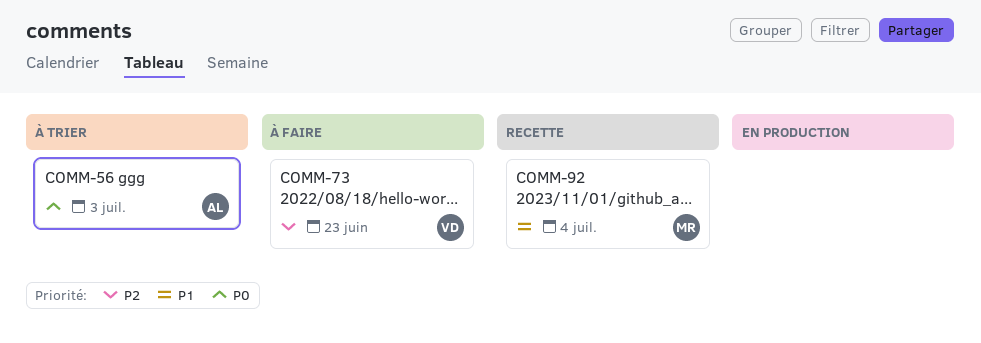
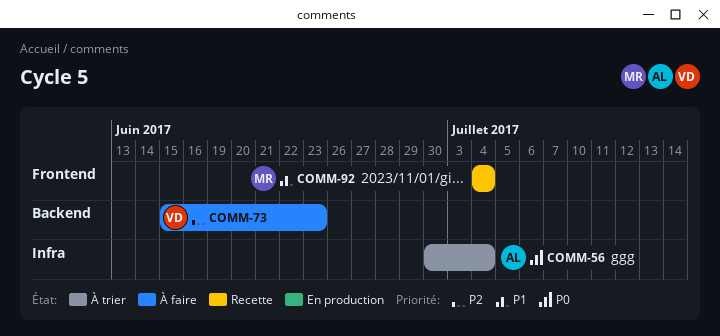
COMM-56, due: Jul 3 -> Jul 4

